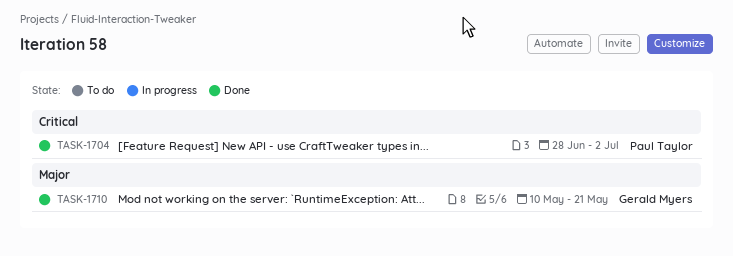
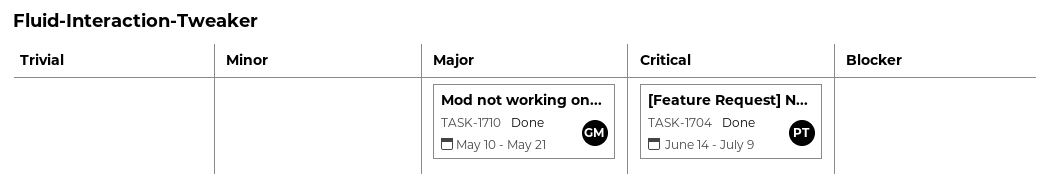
TASK-1704, start: Jun 28 -> Jun 14
TASK-1704, due: Jul 2 -> Jul 9

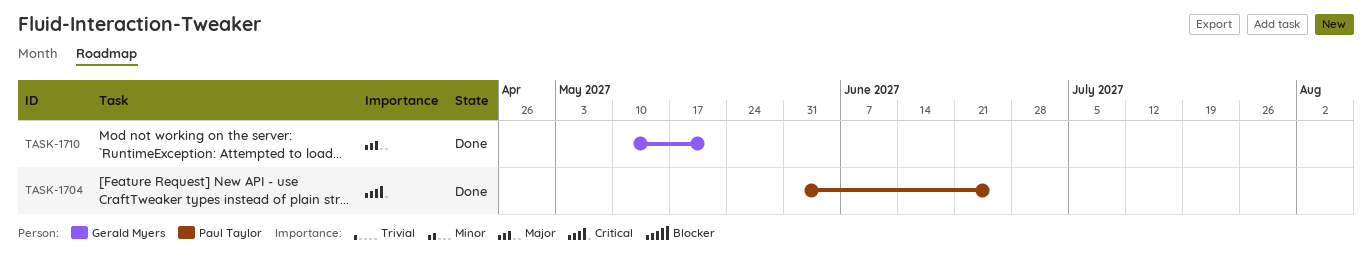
TASK-1704, start: Jun 14 -> May 31
TASK-1704, due: Jul 9 -> Jun 25

